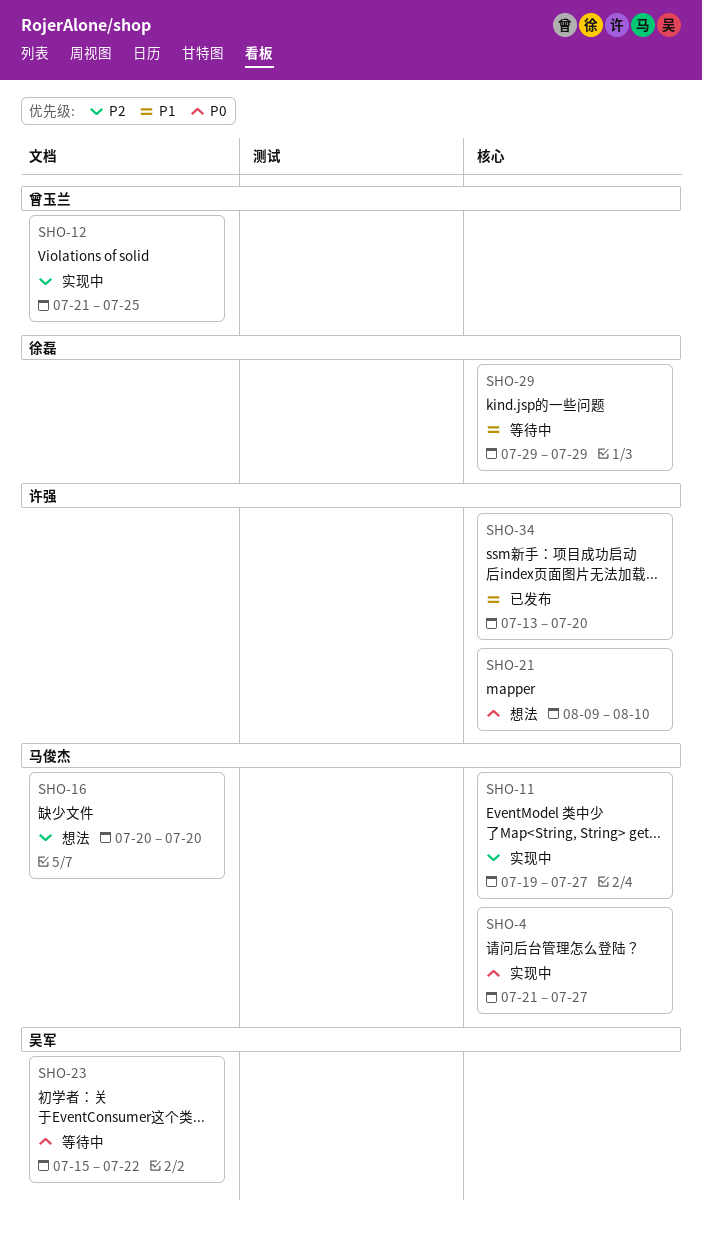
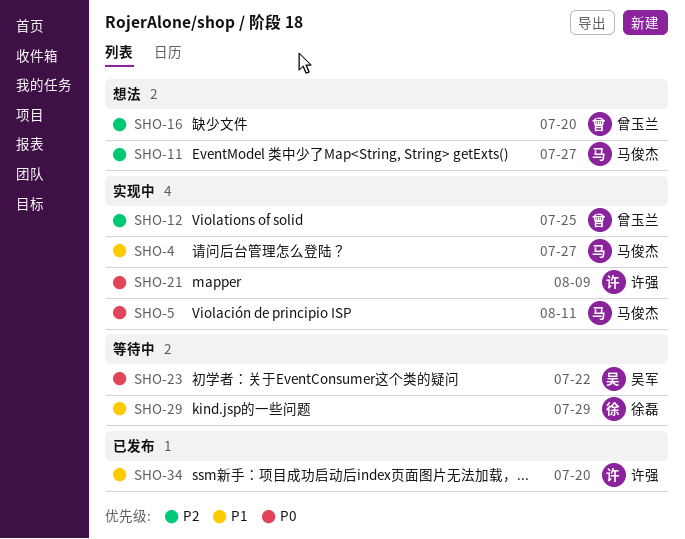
SHO-4, priority: P0 -> P1
SHO-5: none -> present
SHO-11, status: 实现中 -> 想法
SHO-16, owner: 马俊杰 -> 曾玉兰
SHO-21, status: 想法 -> 实现中
SHO-21, due: Aug 10 -> Aug 9

